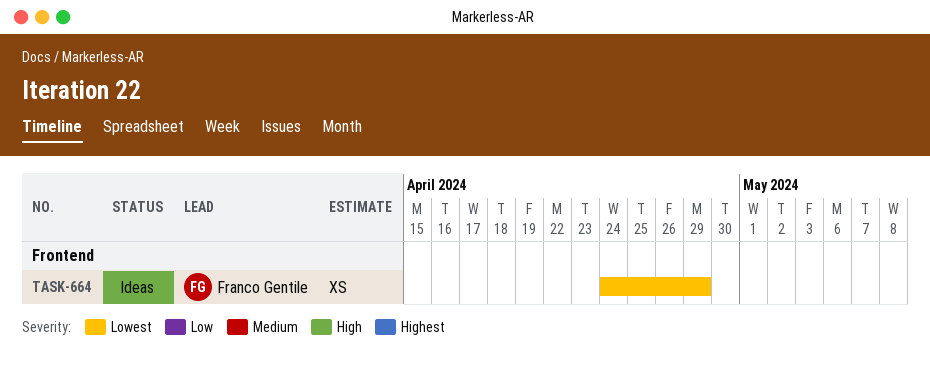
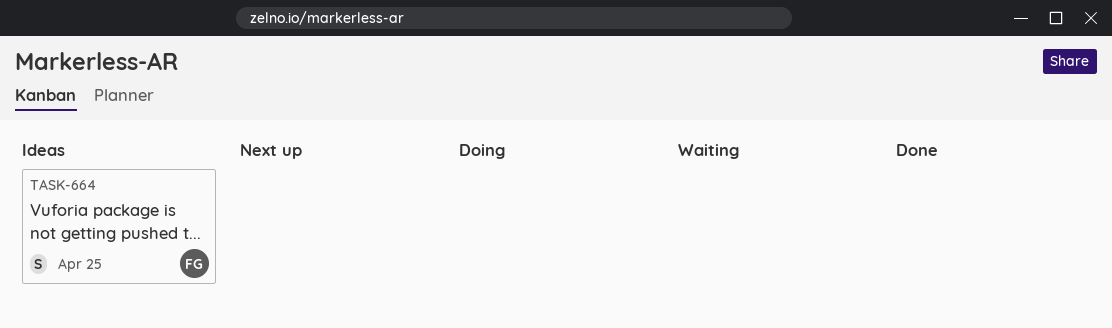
TASK-664, estimate: XS -> S
TASK-664, due: Apr 29 -> Apr 25

